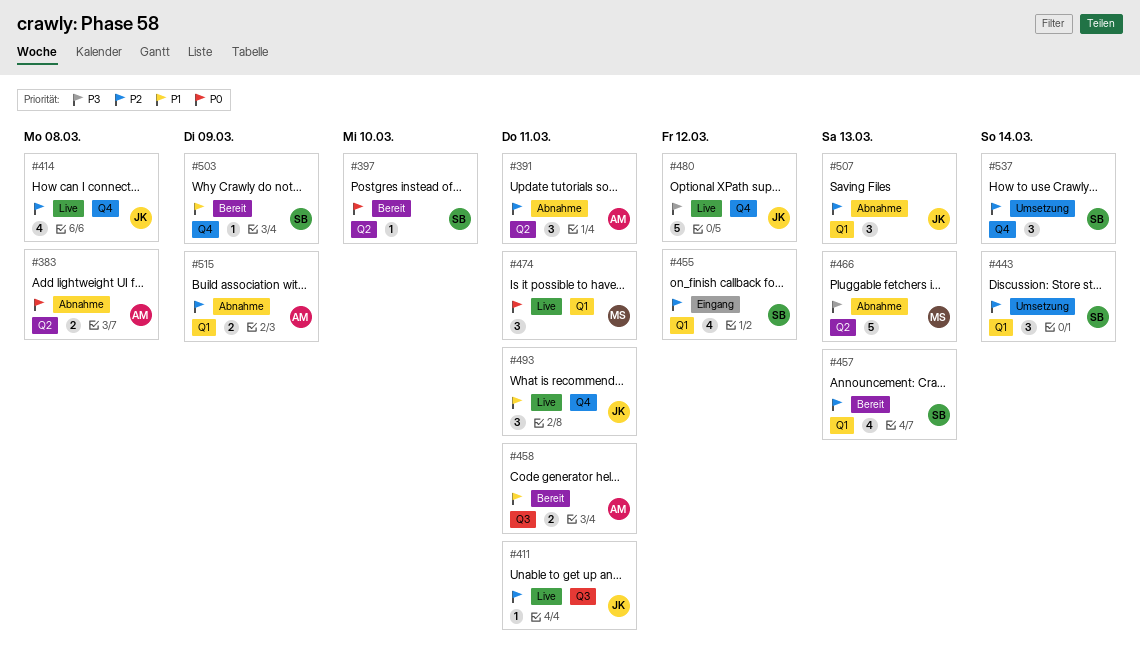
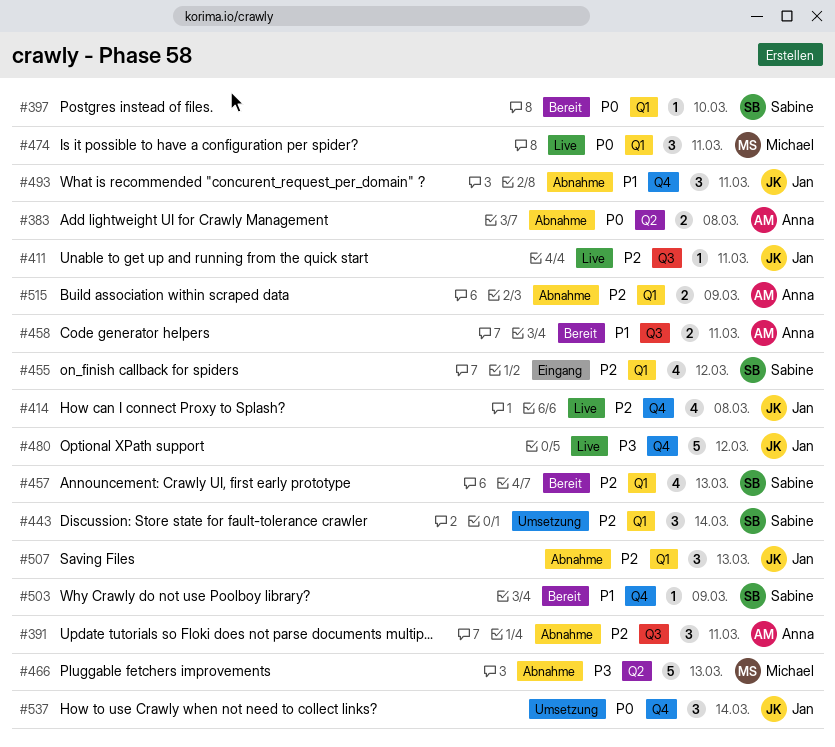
#391, label: Q2 -> Q3
#397, label: Q2 -> Q1
#493, status: Live -> Abnahme
#537, owner: Sabine -> Jan
#537, priority: P2 -> P0

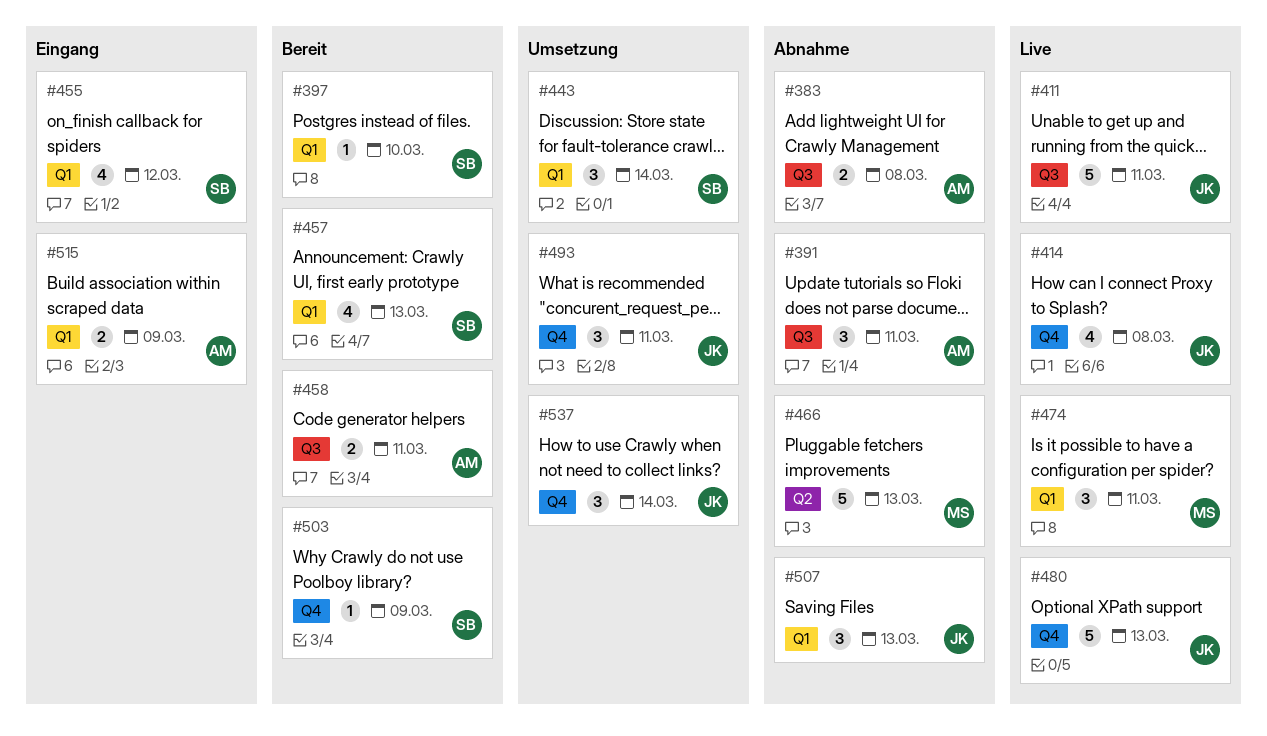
#383, label: Q2 -> Q3
#411, estimate: 1 -> 5
#480, due: Mar 12 -> Mar 13
#493, status: Abnahme -> Umsetzung
#515, status: Abnahme -> Eingang

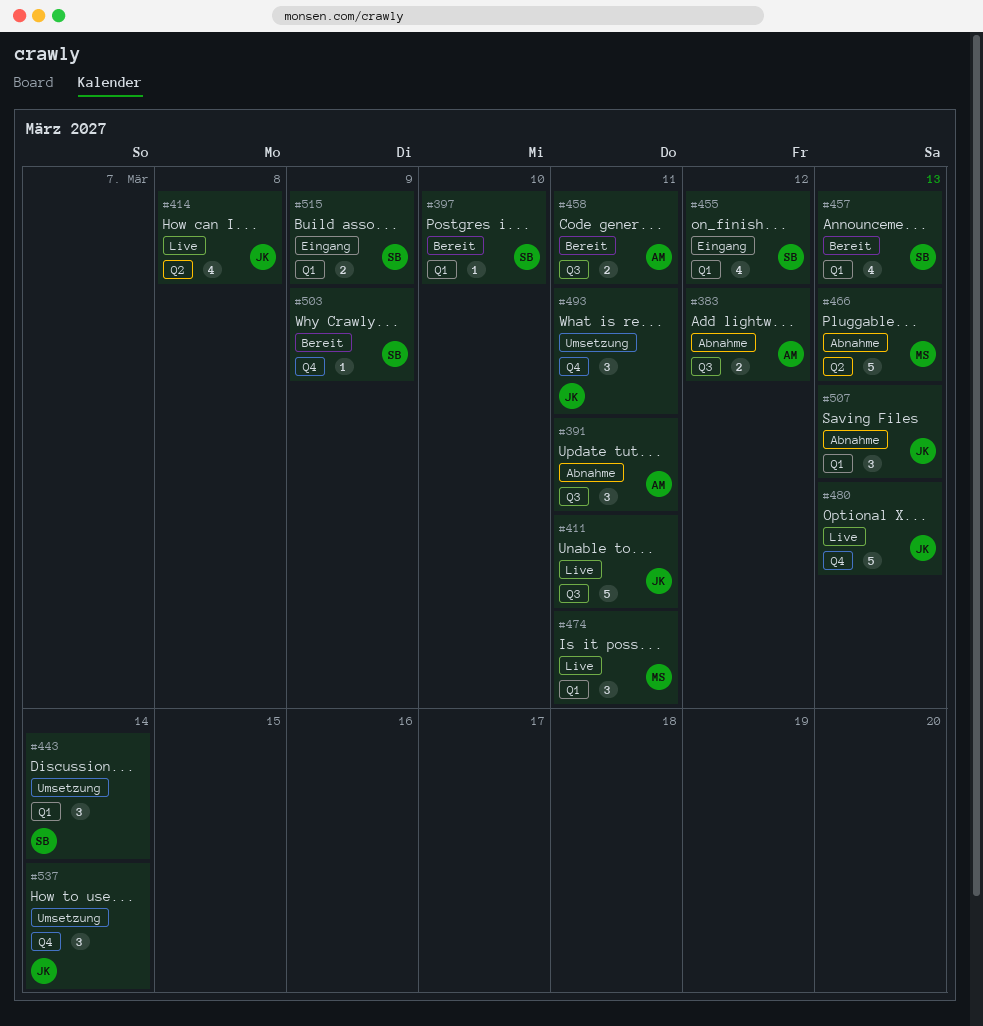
#383, due: Mar 8 -> Mar 12
#414, label: Q4 -> Q2
#515, owner: AM -> SB

